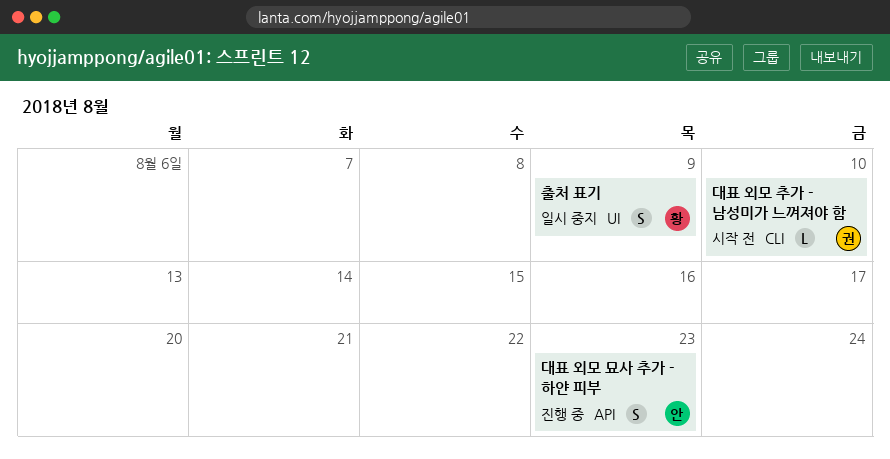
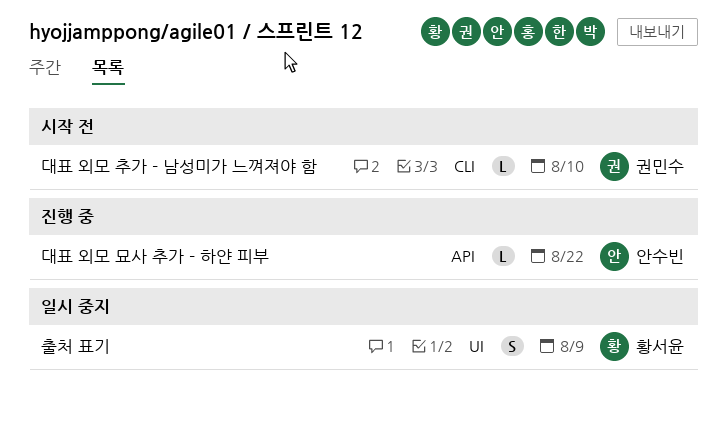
대표 외모 묘사 추가 - 하얀 피부, estimate: S -> L
대표 외모 묘사 추가 - 하얀 피부, due: Aug 23 -> Aug 22

